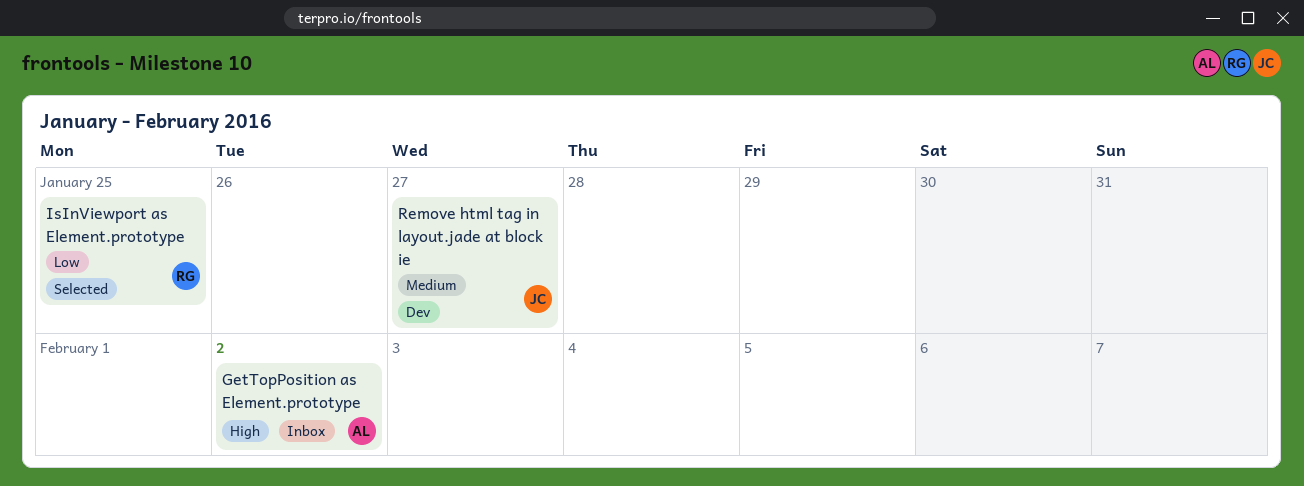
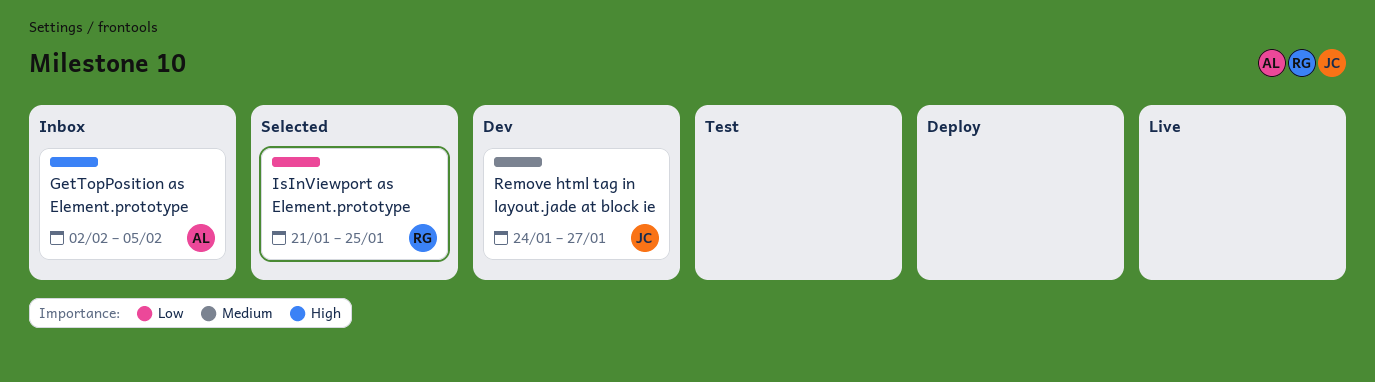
GetTopPosition as Element.prototype, due: Feb 2 -> Feb 5

